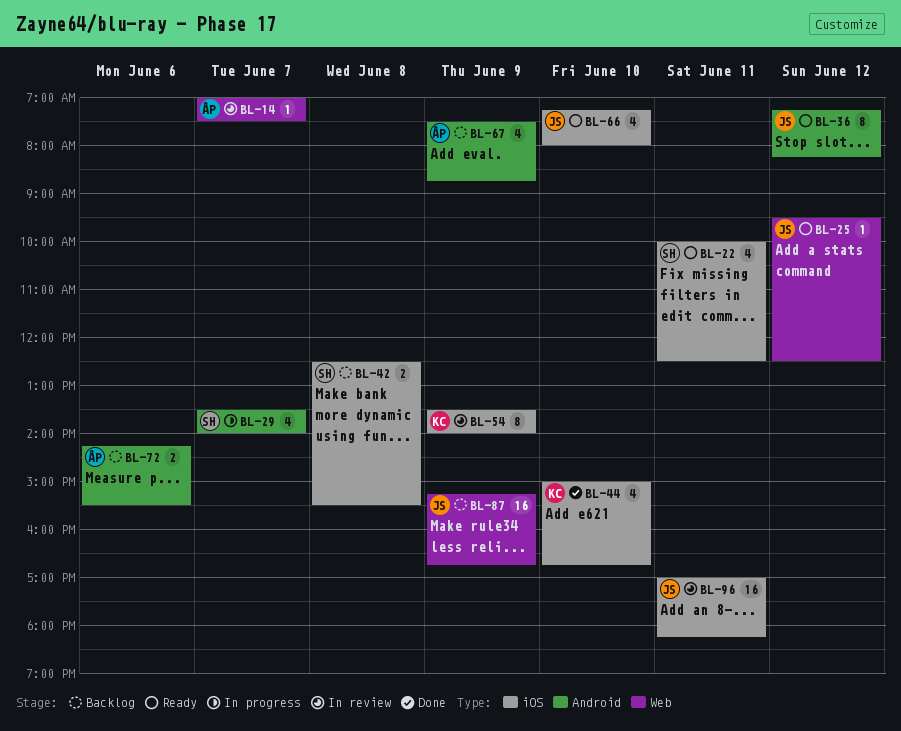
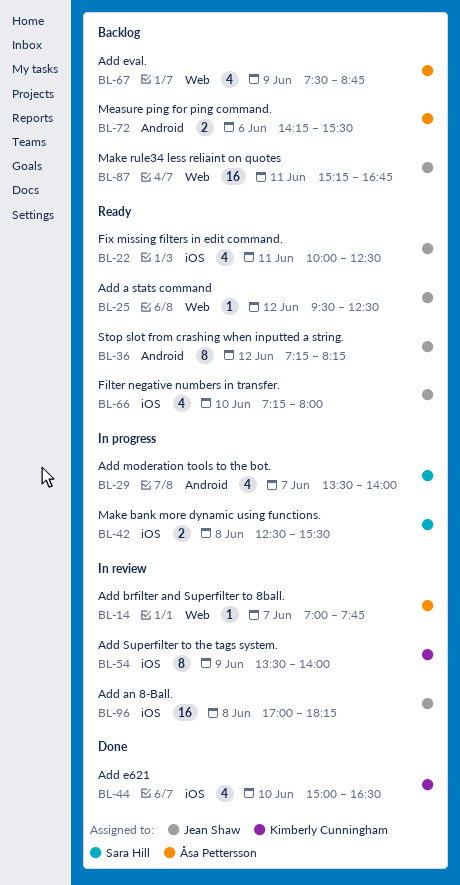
BL-14, ends: 07:30 -> 07:45
BL-22, owner: Sara Hill -> Jean Shaw
BL-42, status: Backlog -> In progress
BL-44, ends: 16:45 -> 16:30
BL-67, label: Android -> Web
BL-87, day: Jun 9 -> Jun 11
BL-96, day: Jun 11 -> Jun 8

